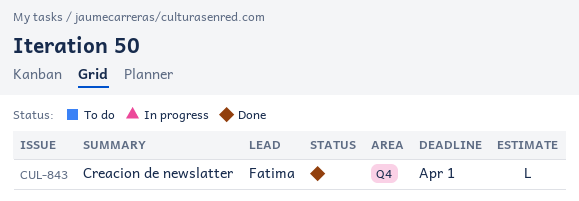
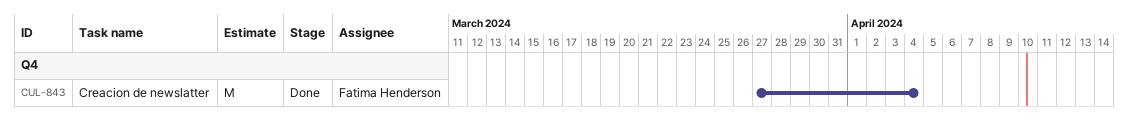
CUL-843, estimate: L -> M
CUL-843, due: Apr 1 -> Apr 4

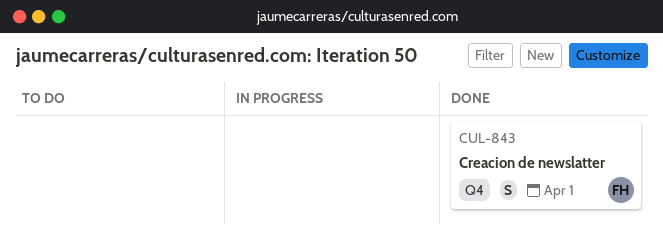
CUL-843, estimate: M -> S
CUL-843, due: Apr 4 -> Apr 1

